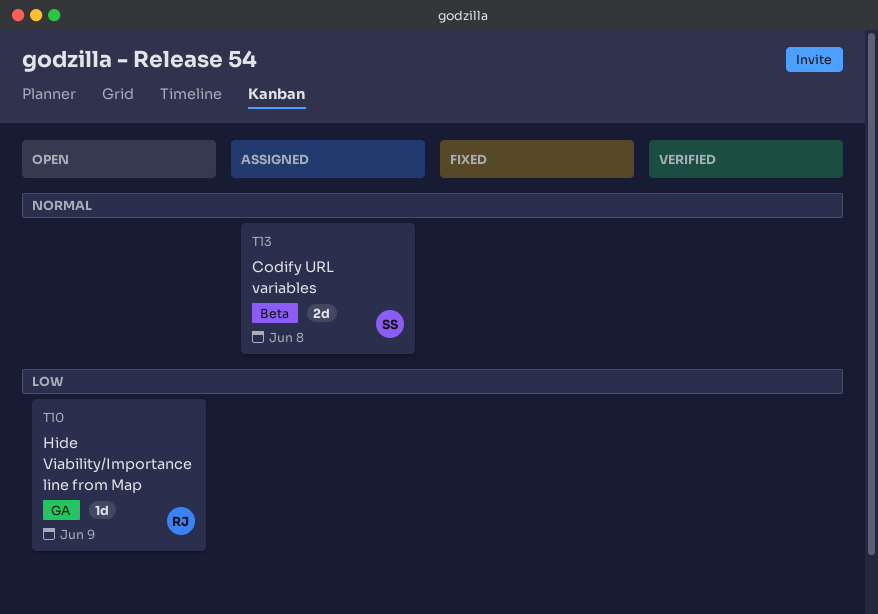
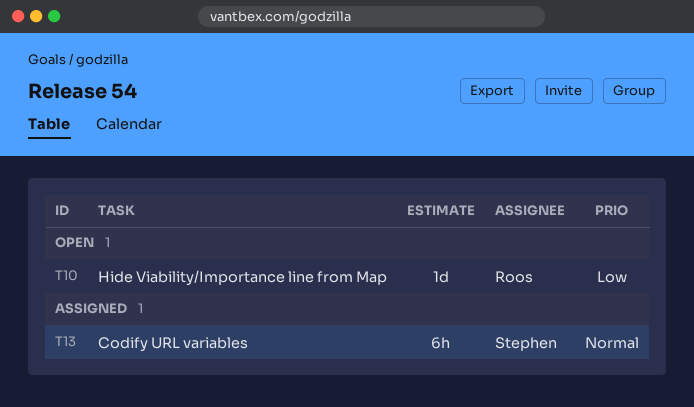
T13, estimate: 2d -> 6h

